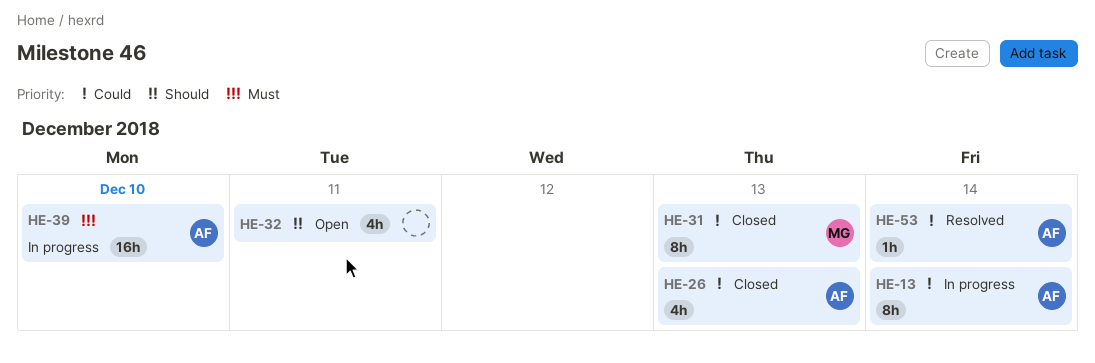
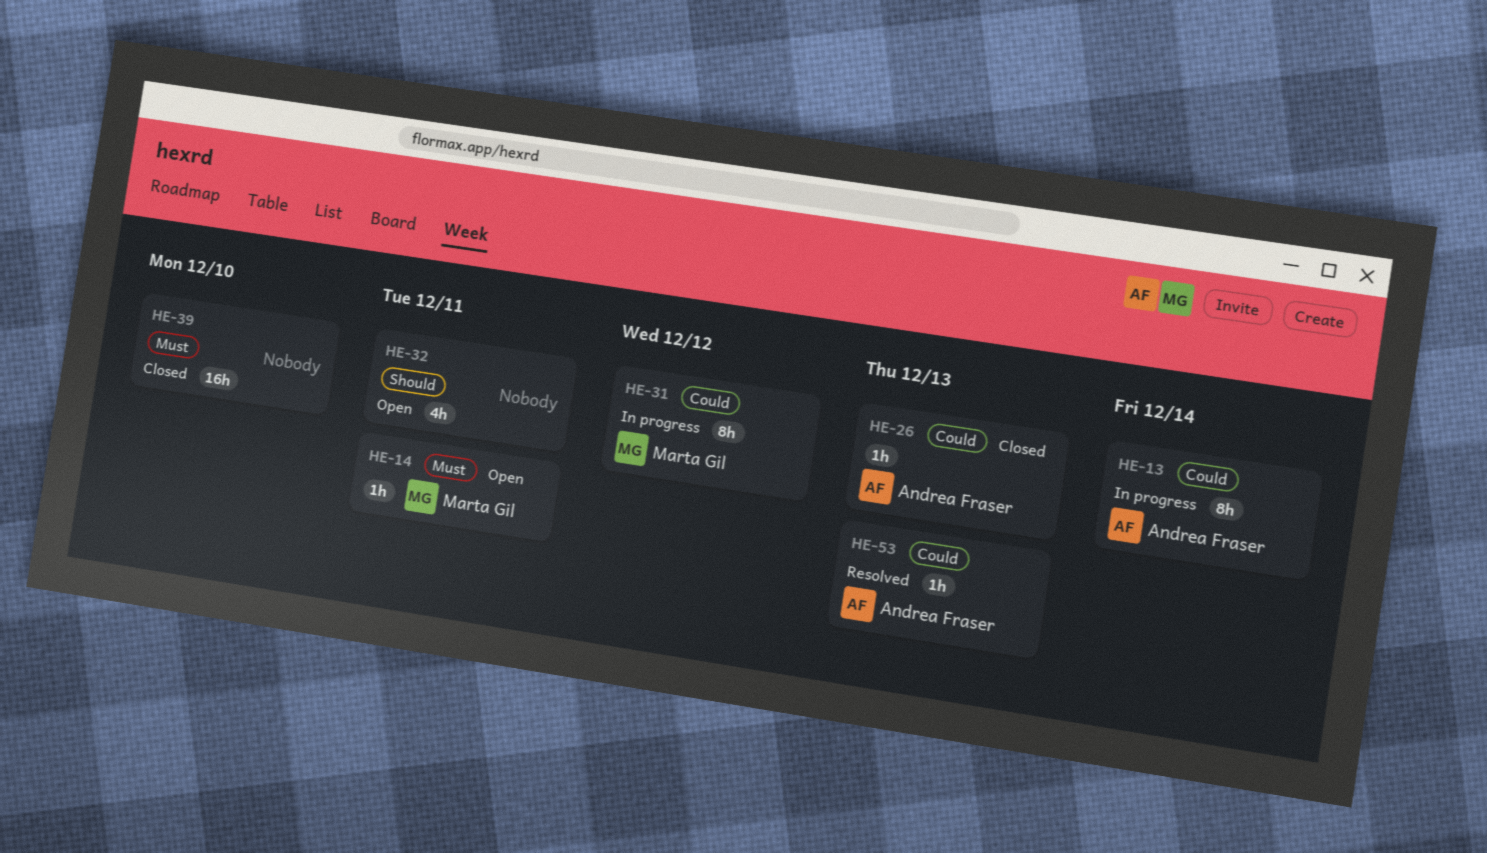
HE-14: none -> present
HE-26, estimate: 4h -> 1h
HE-31, status: Closed -> In progress
HE-31, due: Dec 13 -> Dec 12
HE-39, status: In progress -> Closed
HE-39, owner: Andrea Fraser -> none
HE-53, due: Dec 14 -> Dec 13

